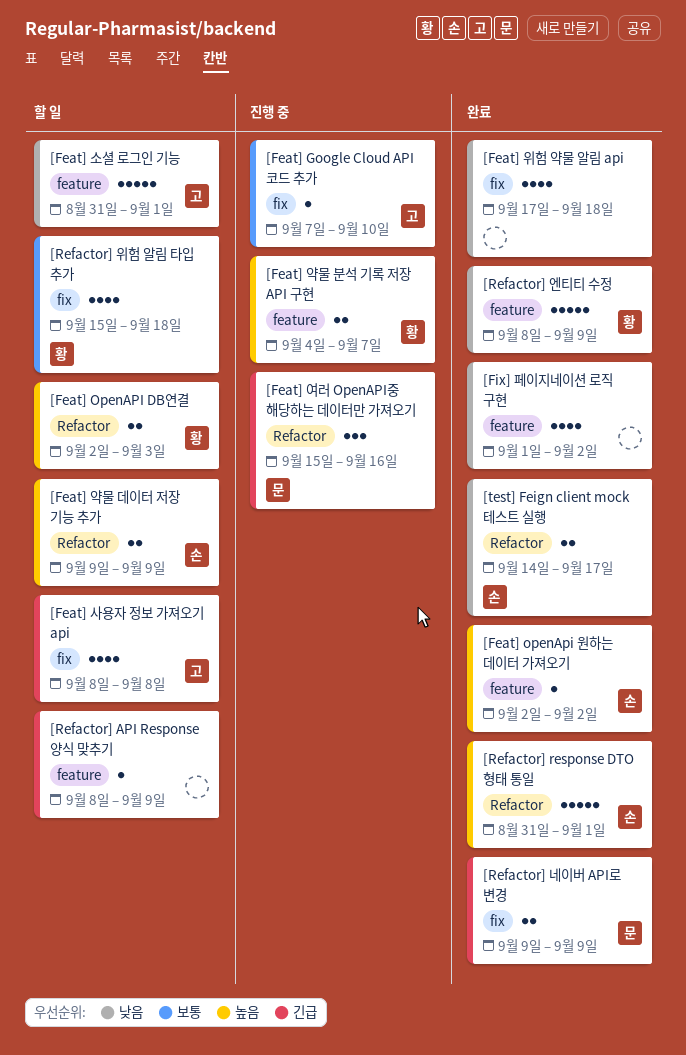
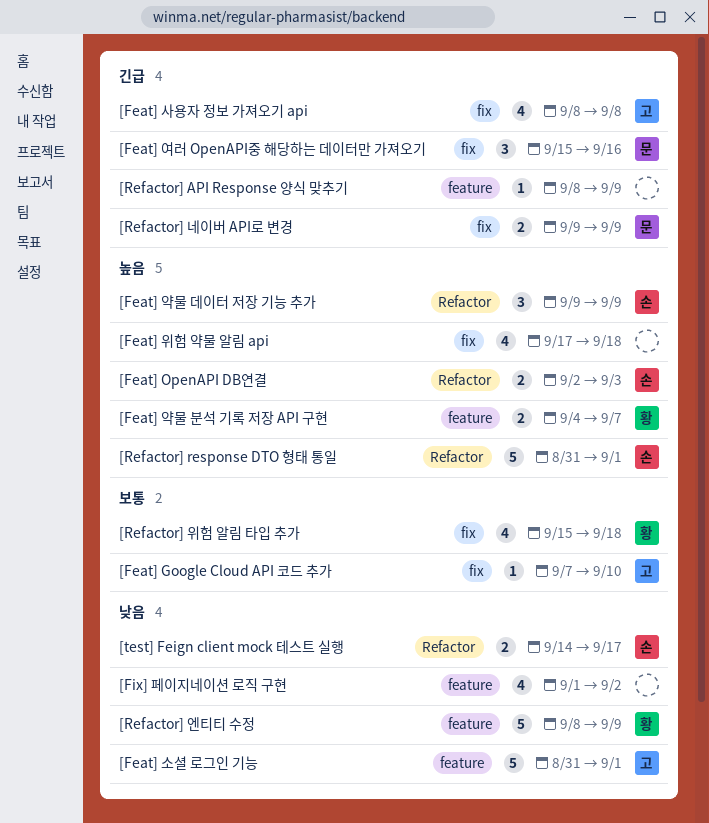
[Feat] OpenAPI DB연결, owner: 황 -> 손
[Feat] openApi 원하는 데이터 가져오기: present -> none
[Feat] 약물 데이터 저장 기능 추가, estimate: 2 -> 3
[Feat] 여러 OpenAPI중 해당하는 데이터만 가져오기, label: Refactor -> fix
[Feat] 위험 약물 알림 api, priority: 낮음 -> 높음

